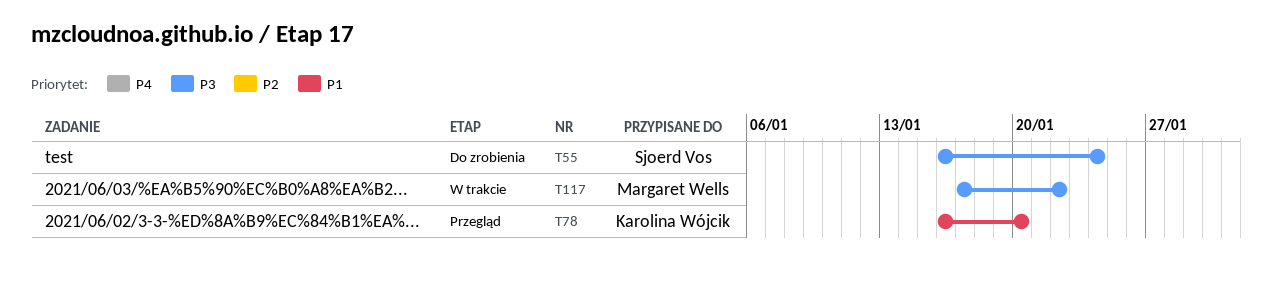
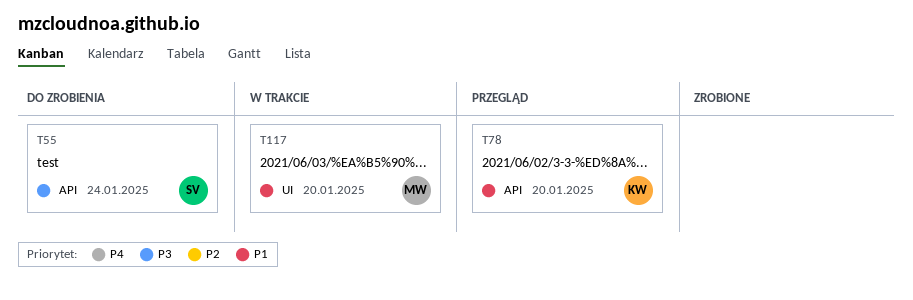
T117, priority: P3 -> P1
T117, due: Jan 22 -> Jan 20

